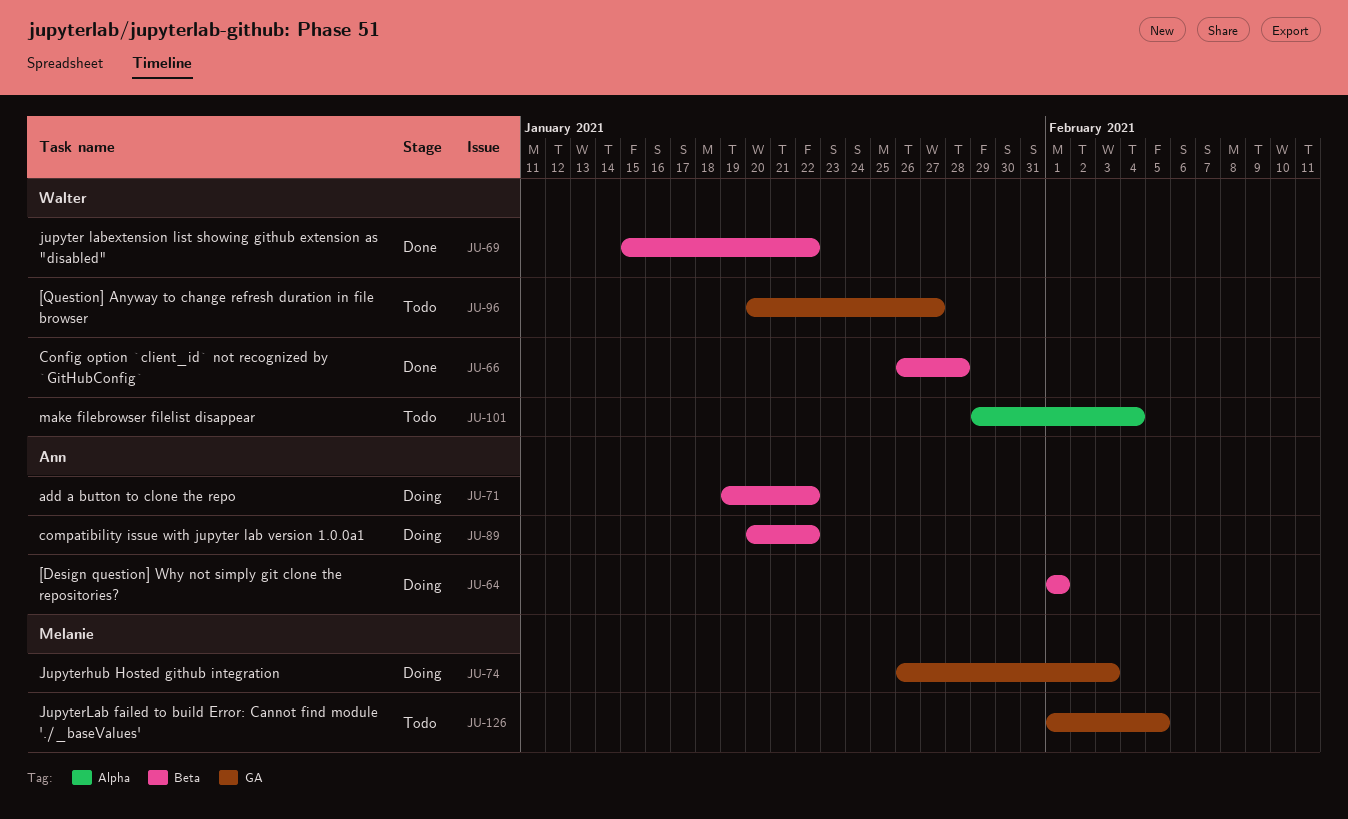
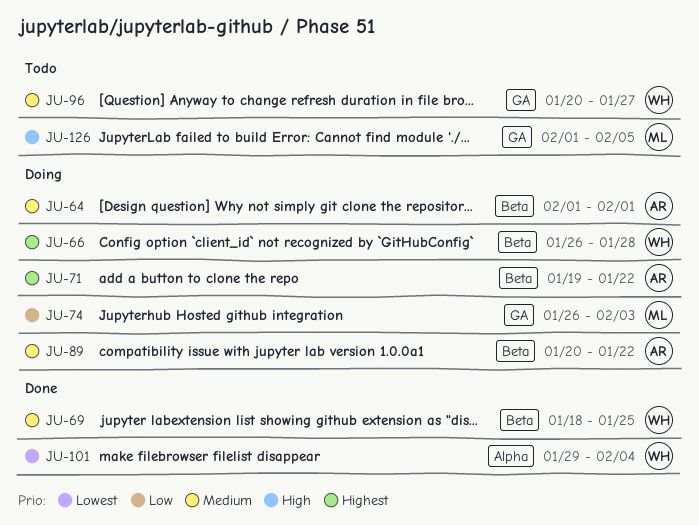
JU-66, status: Done -> Doing
JU-69, start: Jan 15 -> Jan 18
JU-69, due: Jan 22 -> Jan 25
JU-101, status: Todo -> Done

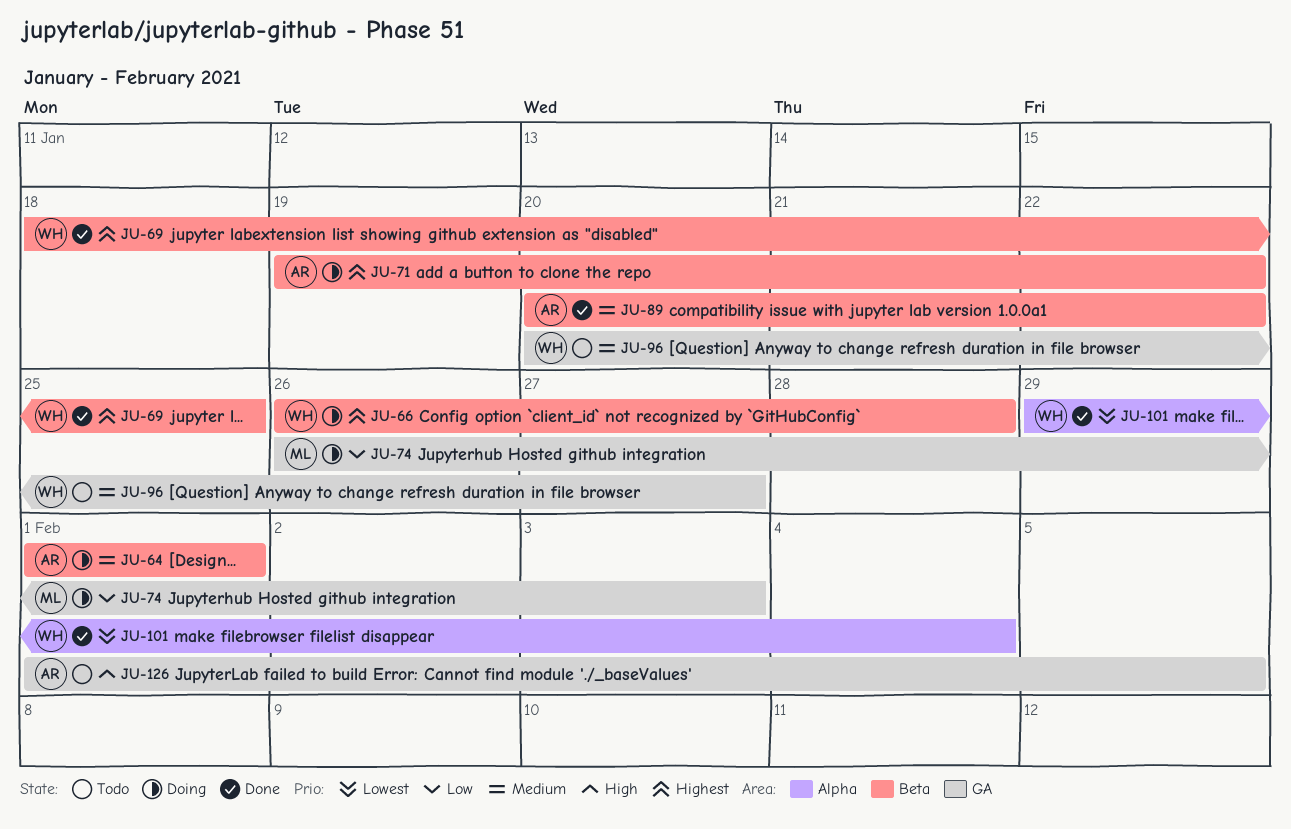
JU-69, priority: Medium -> Highest
JU-89, status: Doing -> Done
JU-126, owner: ML -> AR

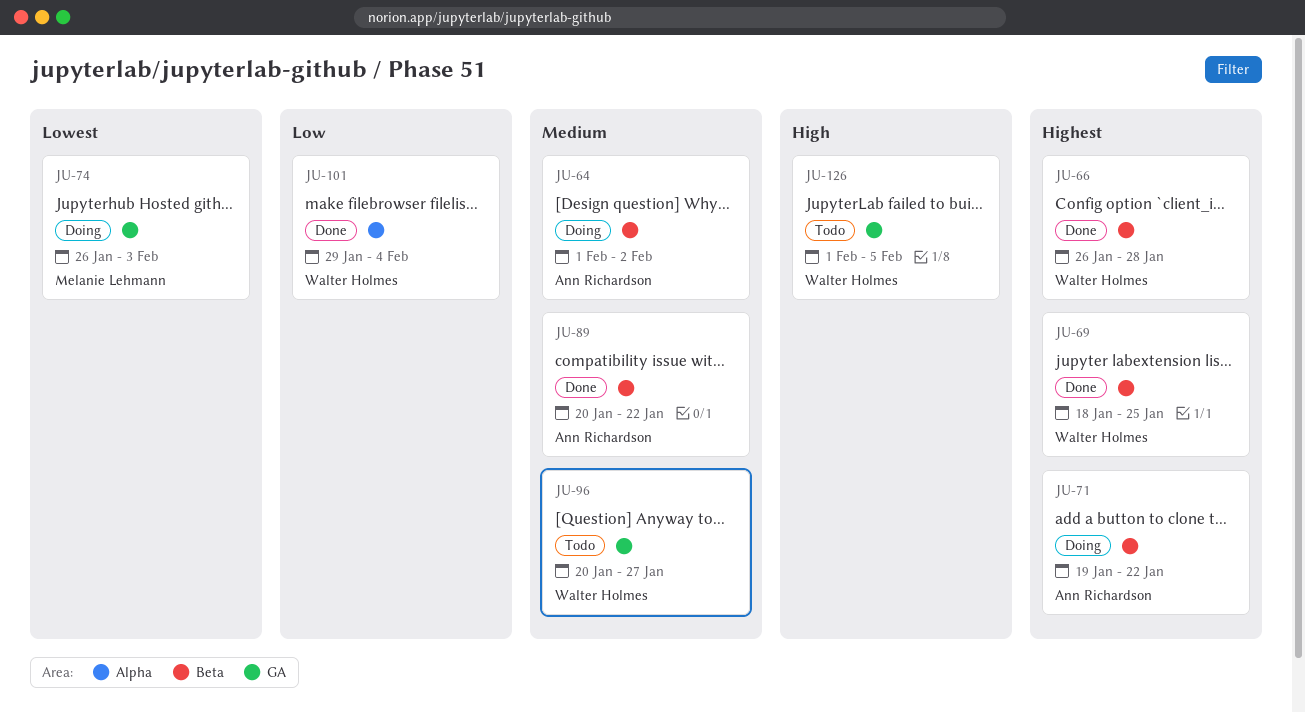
JU-64, due: Feb 1 -> Feb 2
JU-66, status: Doing -> Done
JU-74, priority: Low -> Lowest
JU-101, priority: Lowest -> Low
JU-126, owner: Ann Richardson -> Walter Holmes

